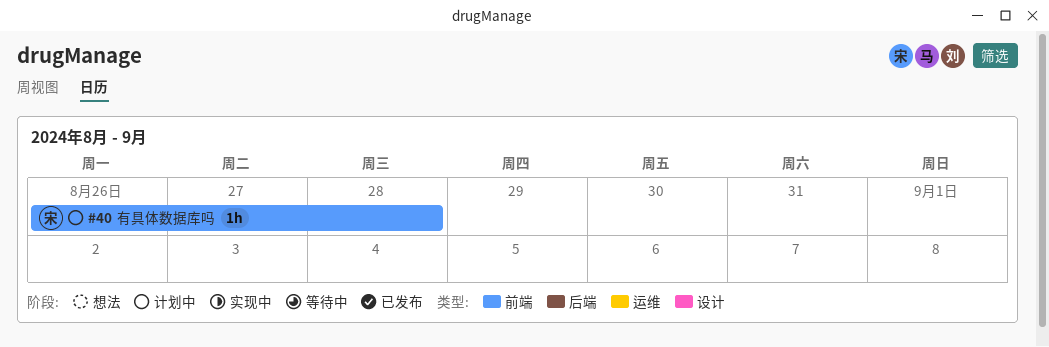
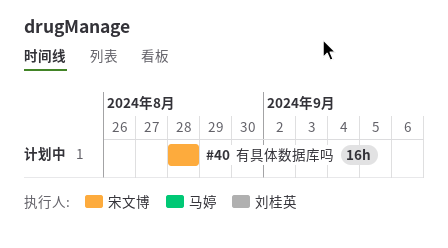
#40, estimate: 1h -> 16h
#40, start: Aug 26 -> Aug 28

